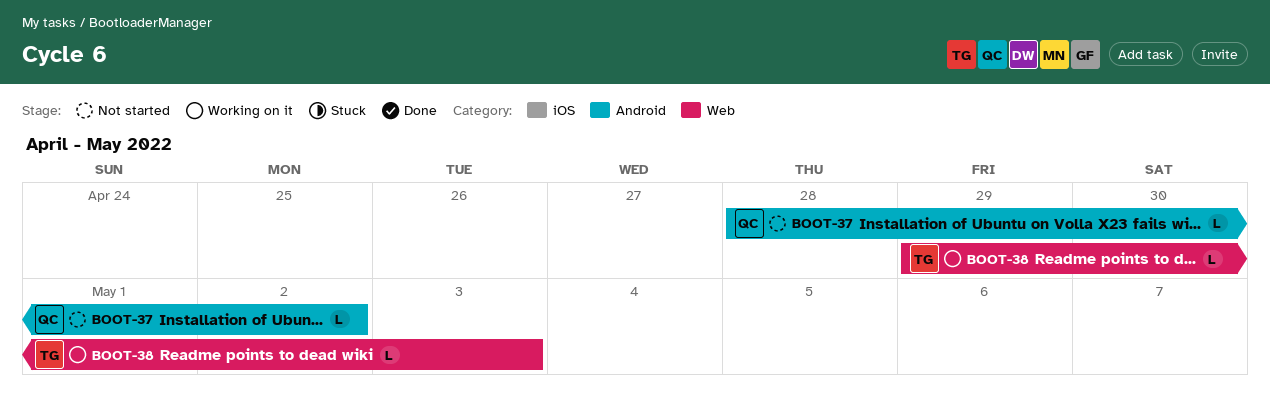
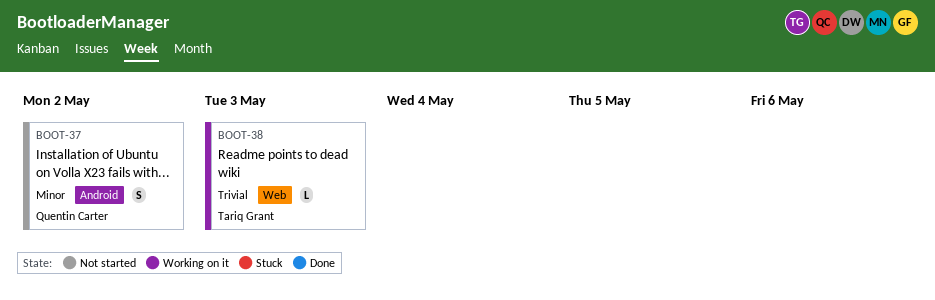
BOOT-37, estimate: L -> S

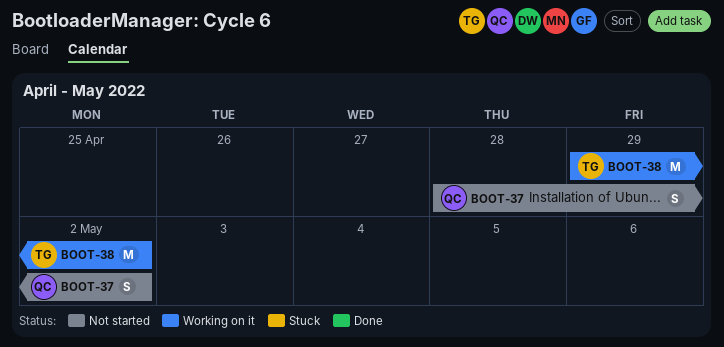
BOOT-38, estimate: L -> M
BOOT-38, due: May 3 -> May 2

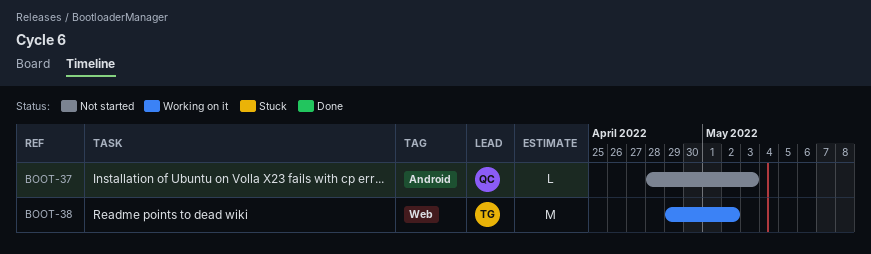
BOOT-37, estimate: S -> L
BOOT-37, due: May 2 -> May 3

